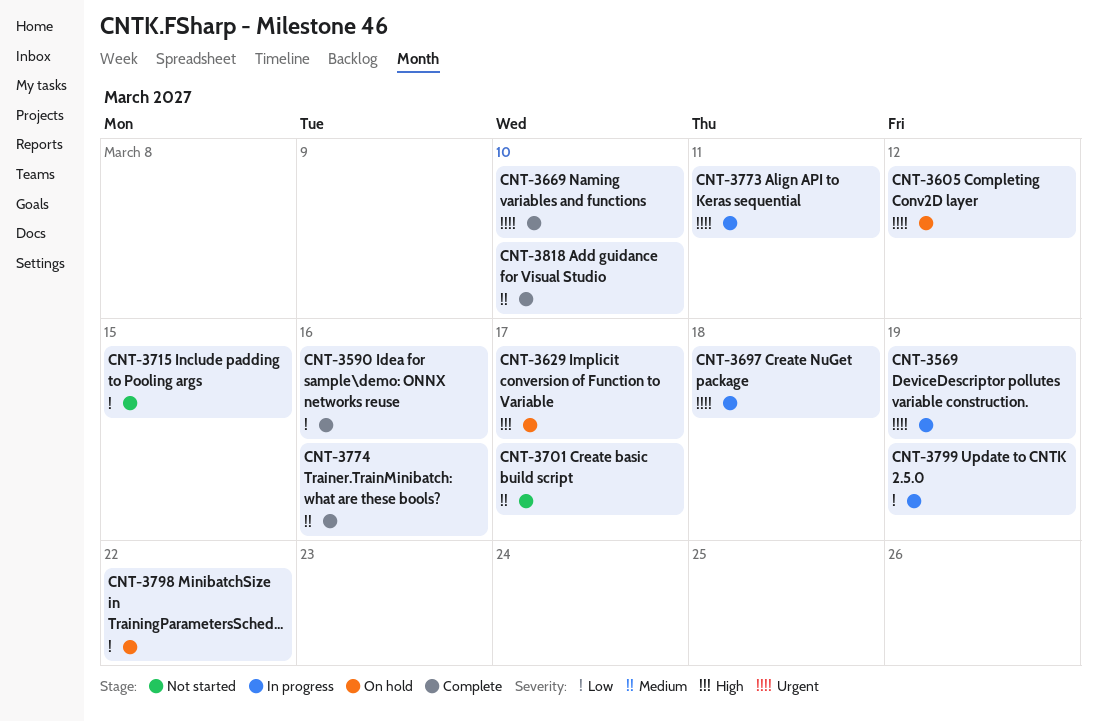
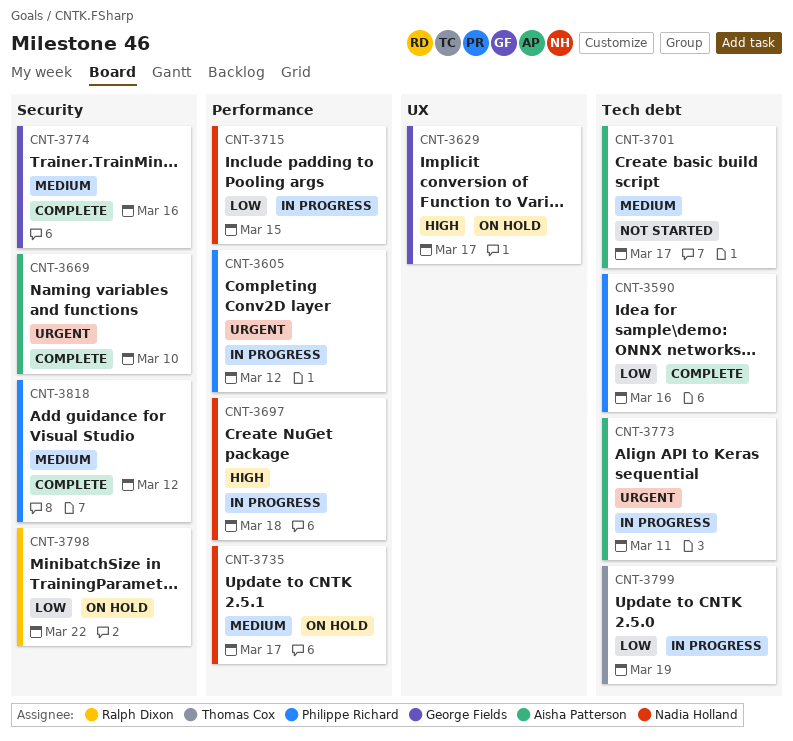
CNT-3569: present -> none
CNT-3605, status: On hold -> In progress
CNT-3697, priority: Urgent -> High
CNT-3715, status: Not started -> In progress
CNT-3735: none -> present
CNT-3818, due: Mar 10 -> Mar 12

